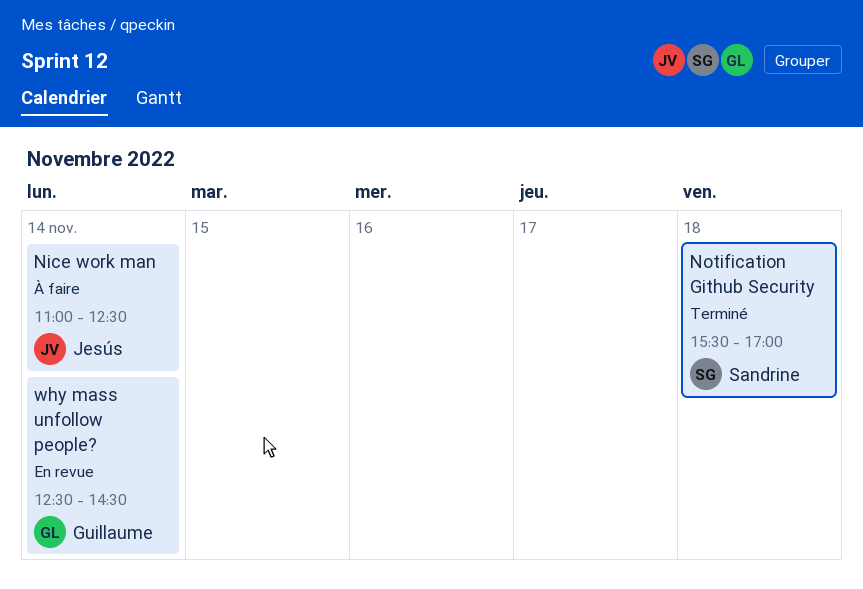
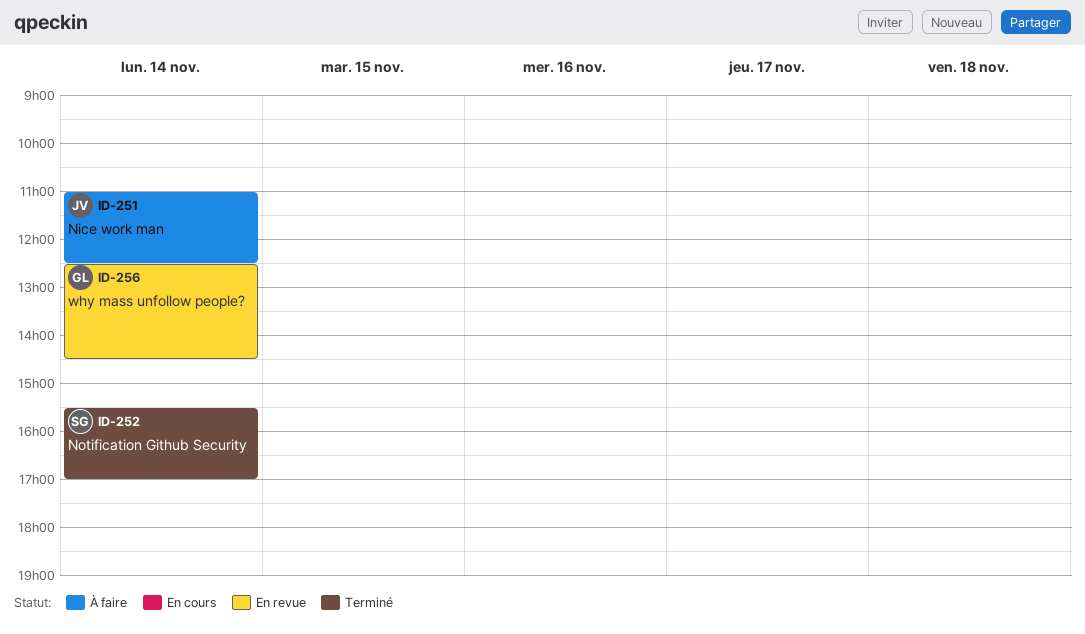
Notification Github Security, day: Nov 18 -> Nov 14

